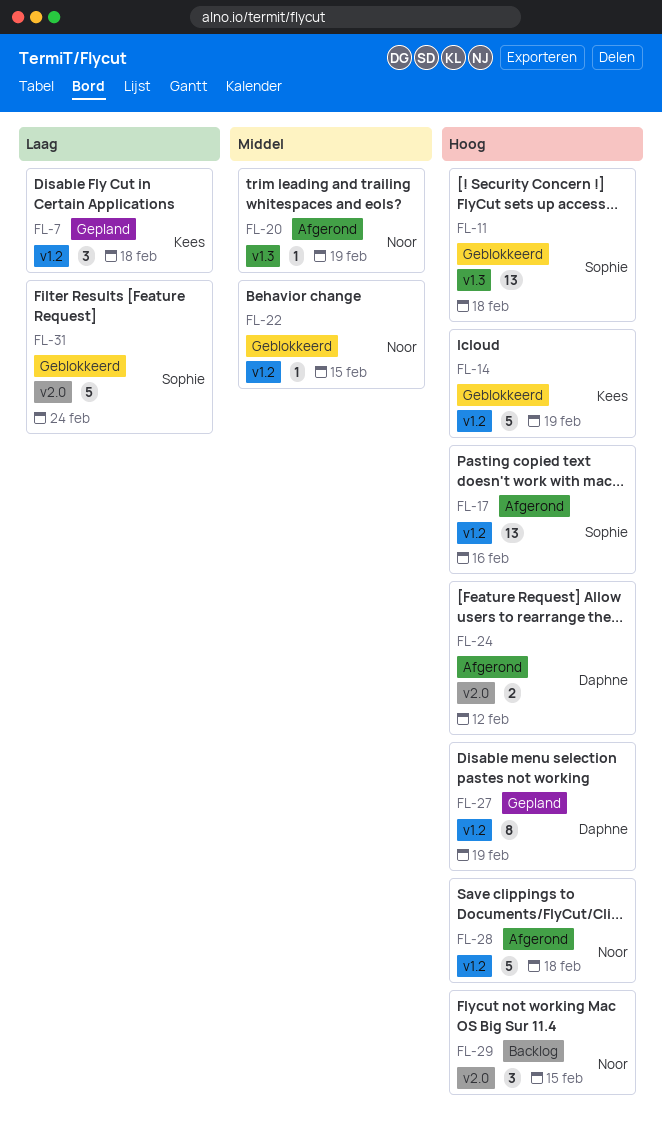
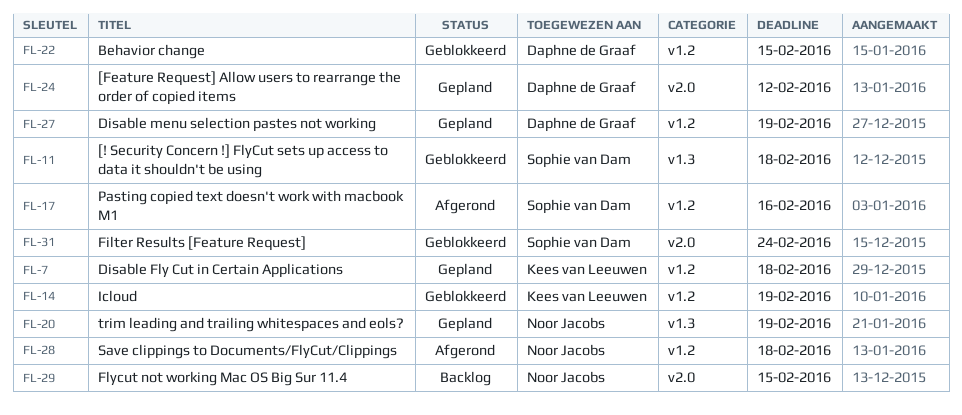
FL-20, status: Afgerond -> Gepland
FL-22, owner: Noor Jacobs -> Daphne de Graaf
FL-24, status: Afgerond -> Gepland

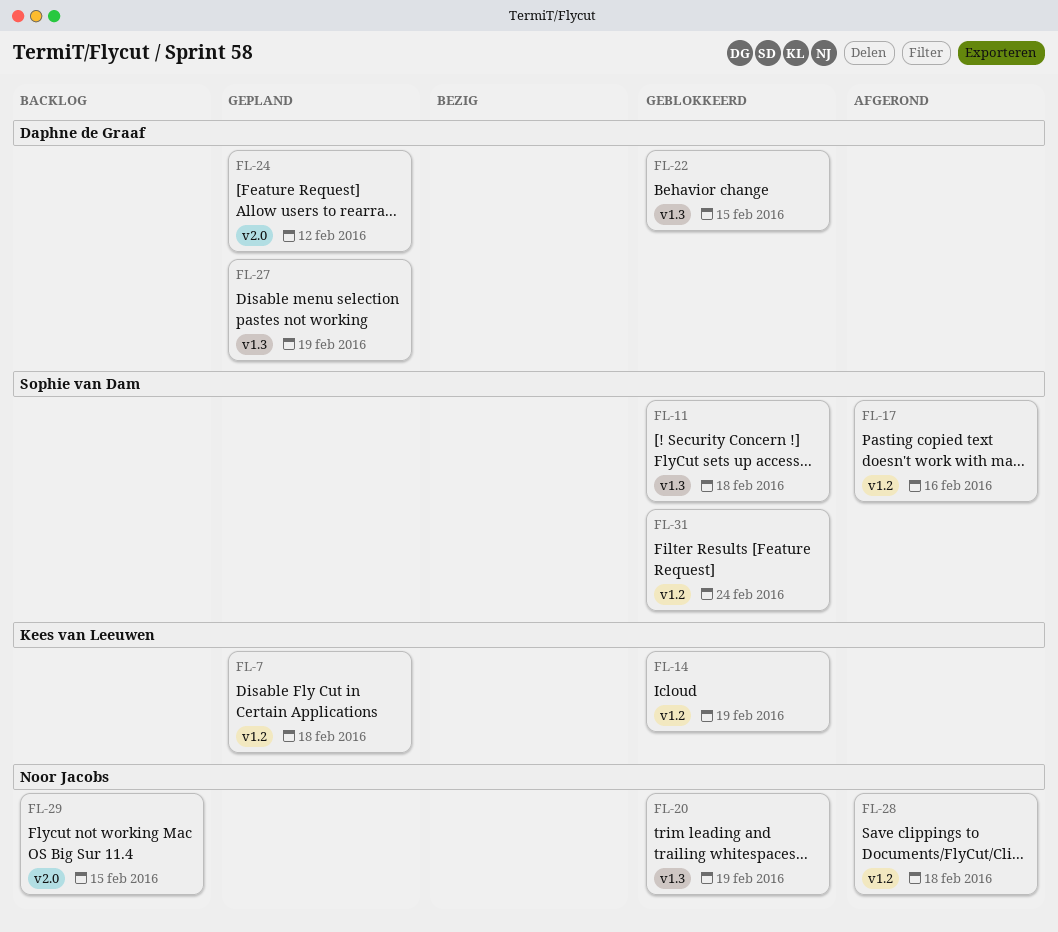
FL-20, status: Gepland -> Geblokkeerd
FL-22, label: v1.2 -> v1.3
FL-27, label: v1.2 -> v1.3
FL-31, label: v2.0 -> v1.2

